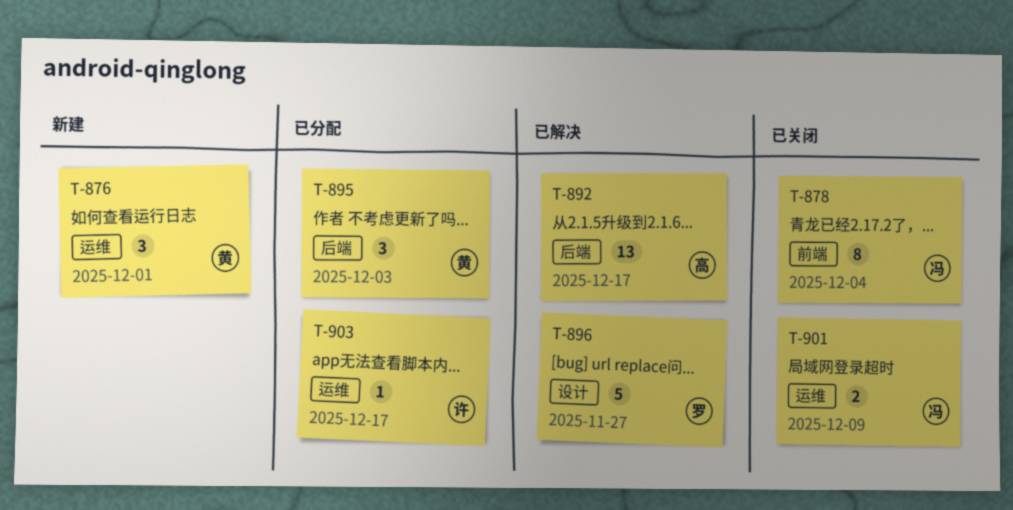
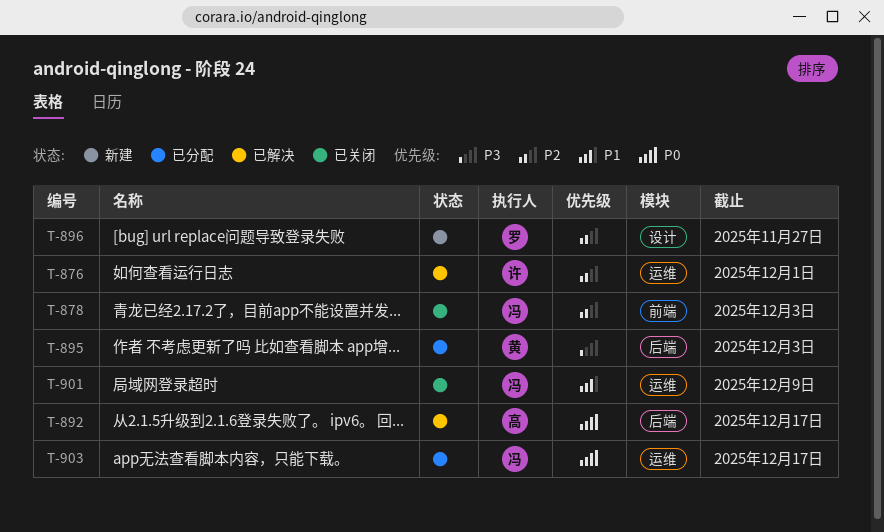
T-876, status: 新建 -> 已解决
T-876, owner: 黄 -> 许
T-878, due: Dec 4 -> Dec 3
T-896, status: 已解决 -> 新建
T-903, owner: 许 -> 冯

